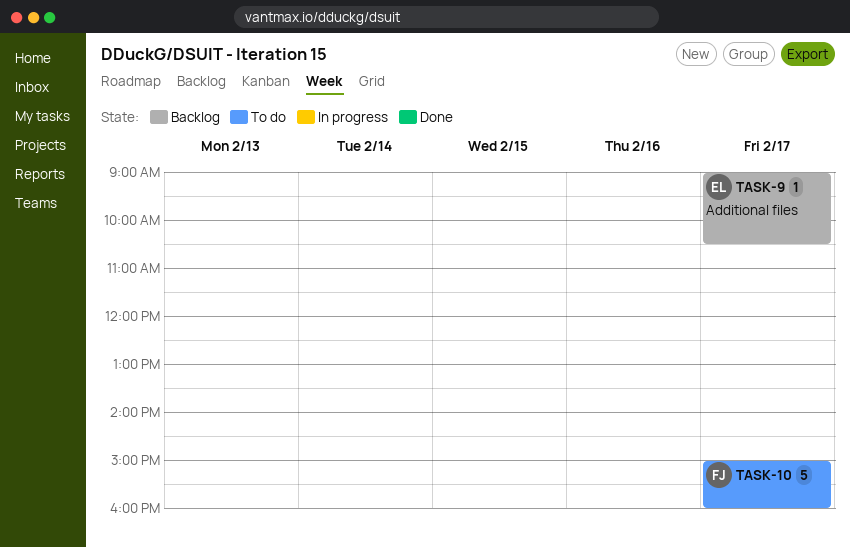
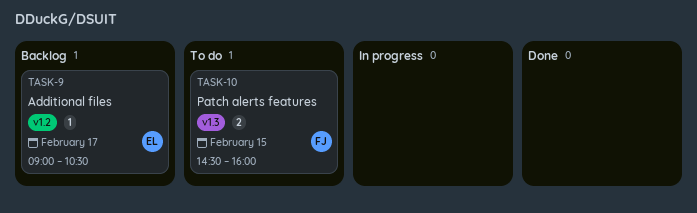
TASK-10, estimate: 5 -> 2
TASK-10, day: Feb 17 -> Feb 15
TASK-10, begins: 15:00 -> 14:30

